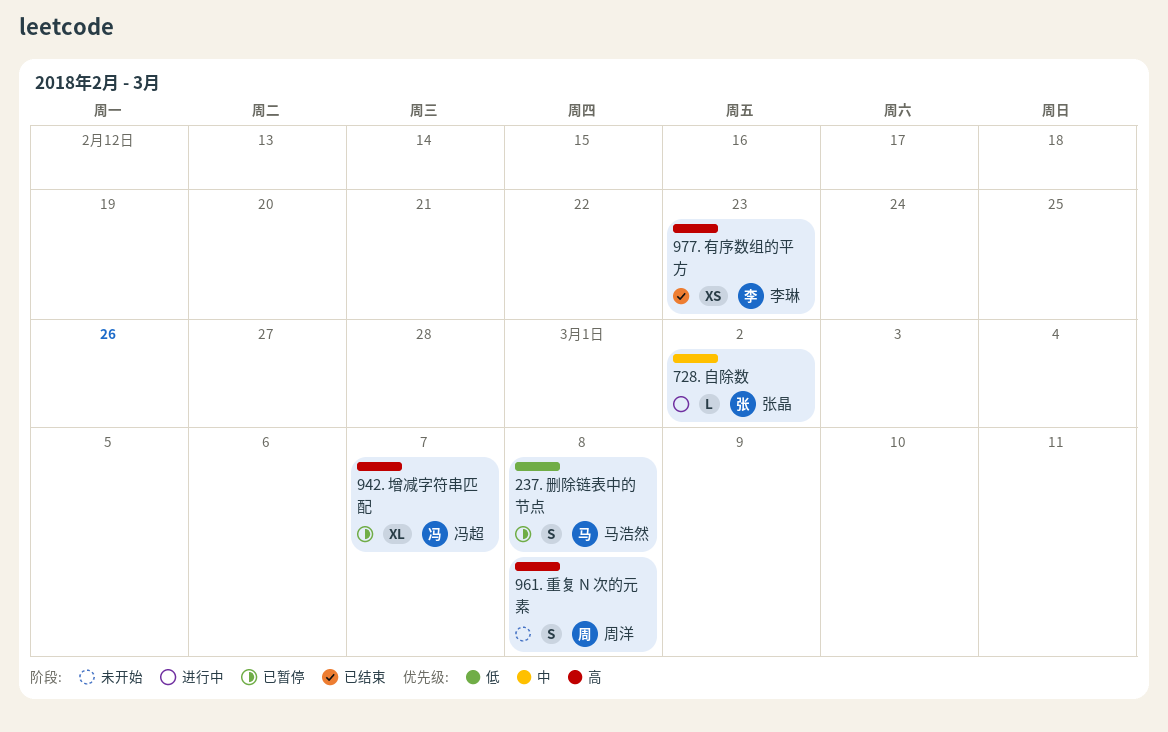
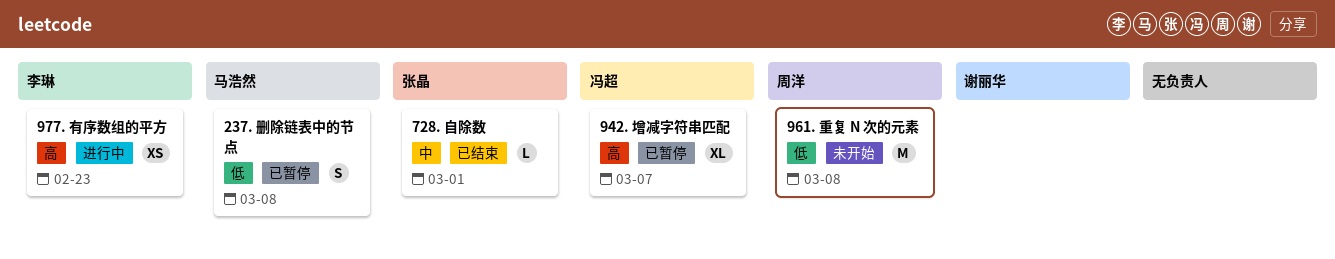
728. 自除数, status: 进行中 -> 已结束
728. 自除数, due: Mar 2 -> Mar 1
961. 重复 N 次的元素, priority: 高 -> 低
961. 重复 N 次的元素, estimate: S -> M
977. 有序数组的平方, status: 已结束 -> 进行中

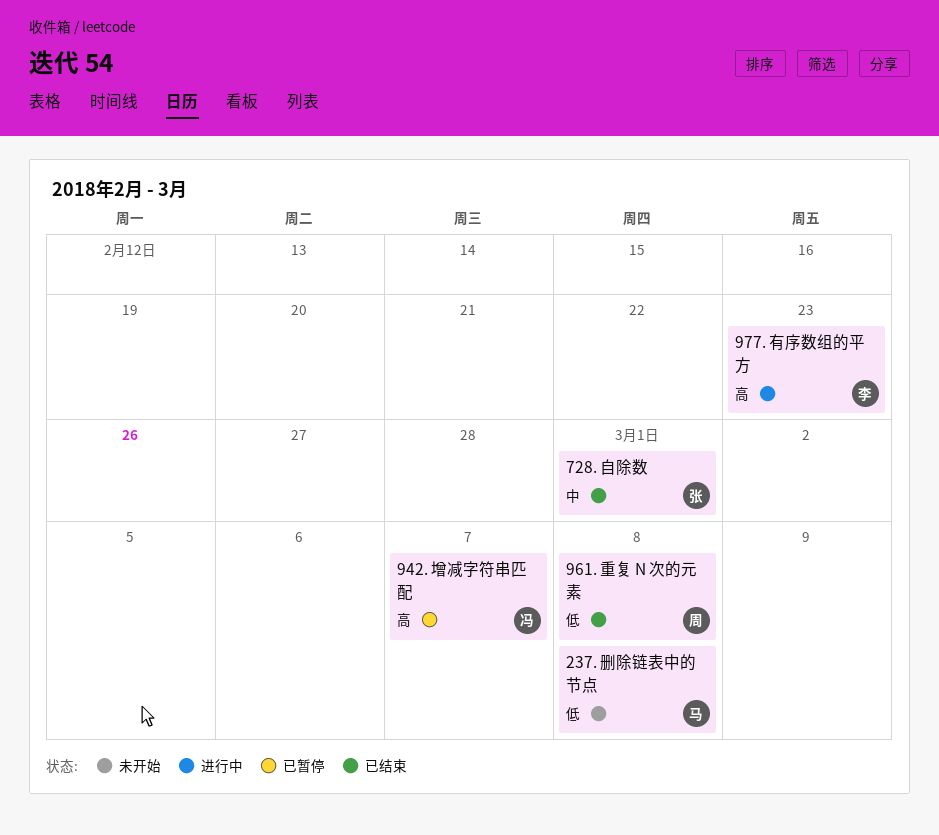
237. 删除链表中的节点, status: 已暂停 -> 未开始
961. 重复 N 次的元素, status: 未开始 -> 已结束

